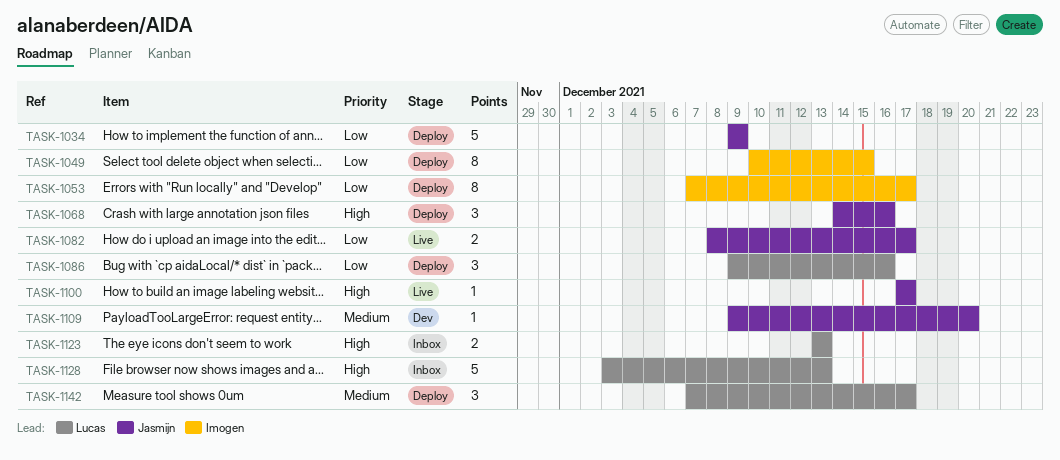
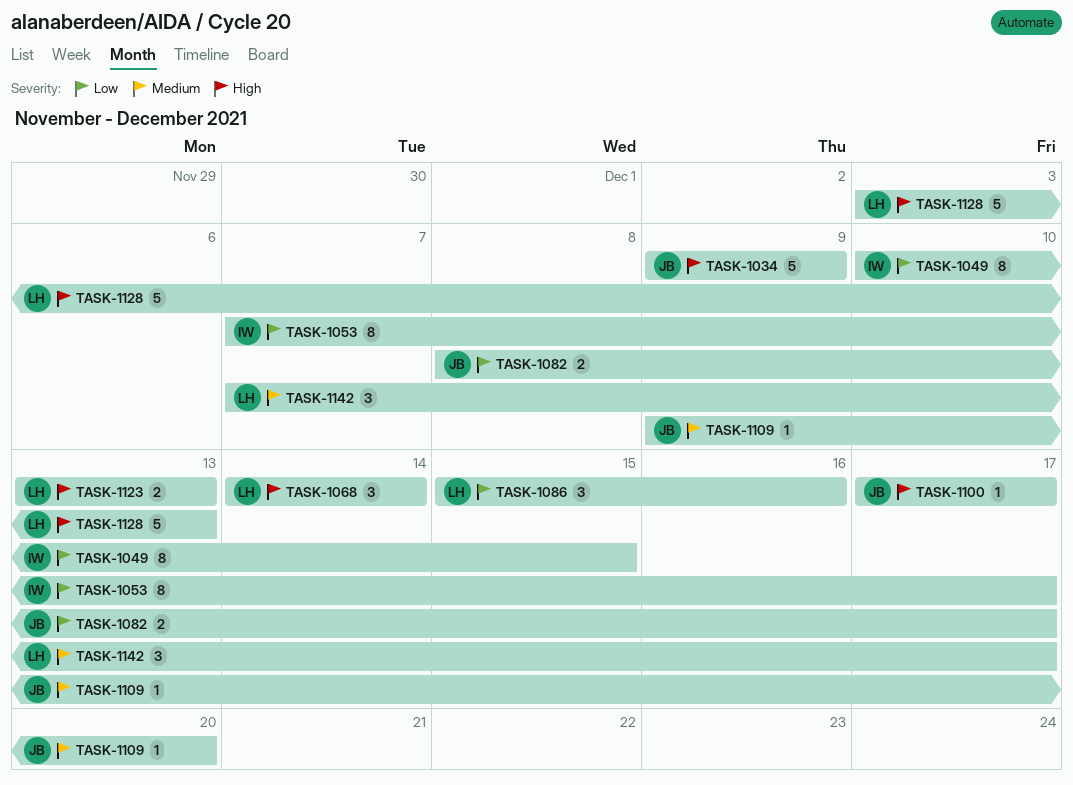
TASK-1034, priority: Low -> High
TASK-1068, owner: Jasmijn -> Lucas
TASK-1068, due: Dec 16 -> Dec 14
TASK-1086, start: Dec 9 -> Dec 15

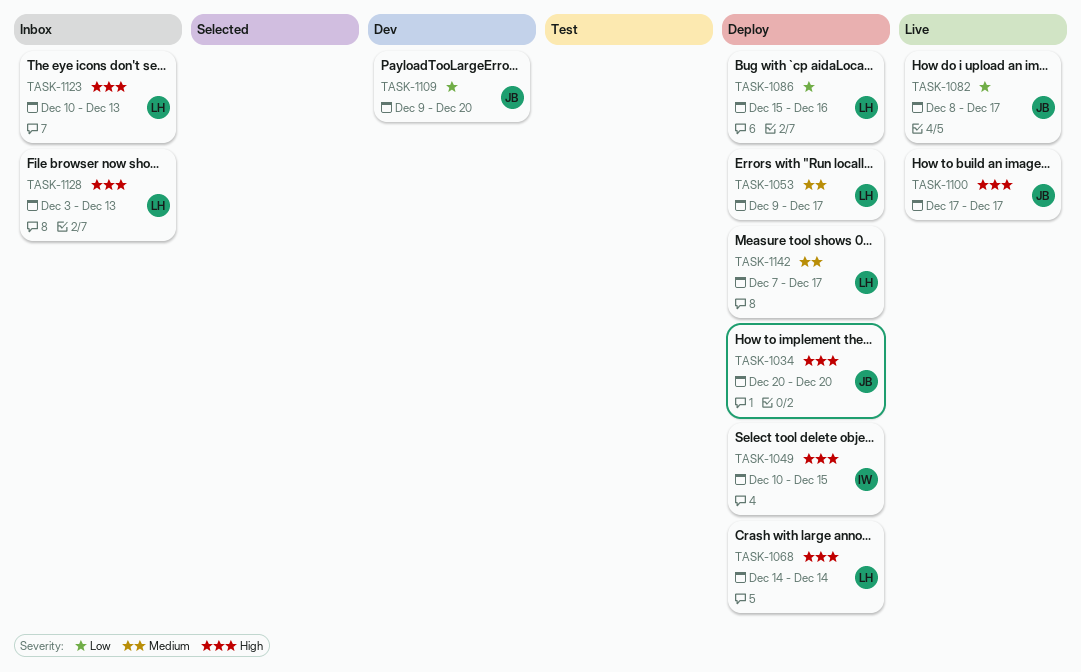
TASK-1034, start: Dec 9 -> Dec 20
TASK-1034, due: Dec 9 -> Dec 20
TASK-1049, priority: Low -> High
TASK-1053, owner: IW -> LH
TASK-1053, priority: Low -> Medium
TASK-1053, start: Dec 7 -> Dec 9
TASK-1109, priority: Medium -> Low
TASK-1123, start: Dec 13 -> Dec 10

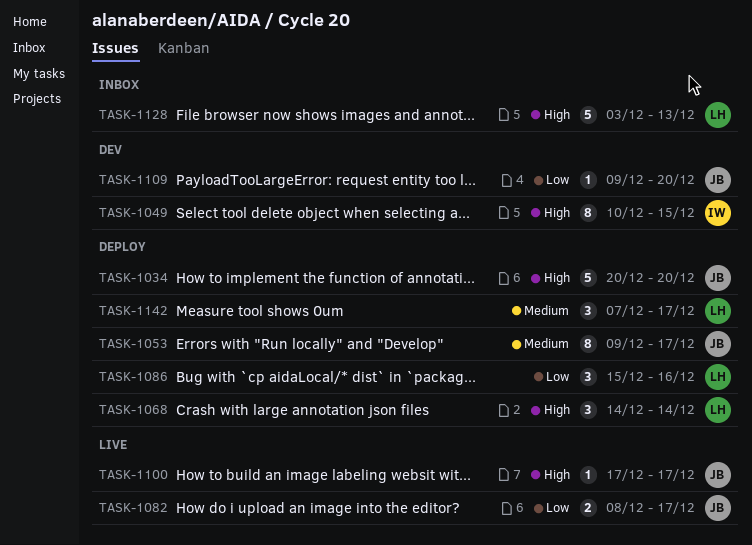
TASK-1049, status: Deploy -> Dev
TASK-1053, owner: LH -> JB
TASK-1123: present -> none

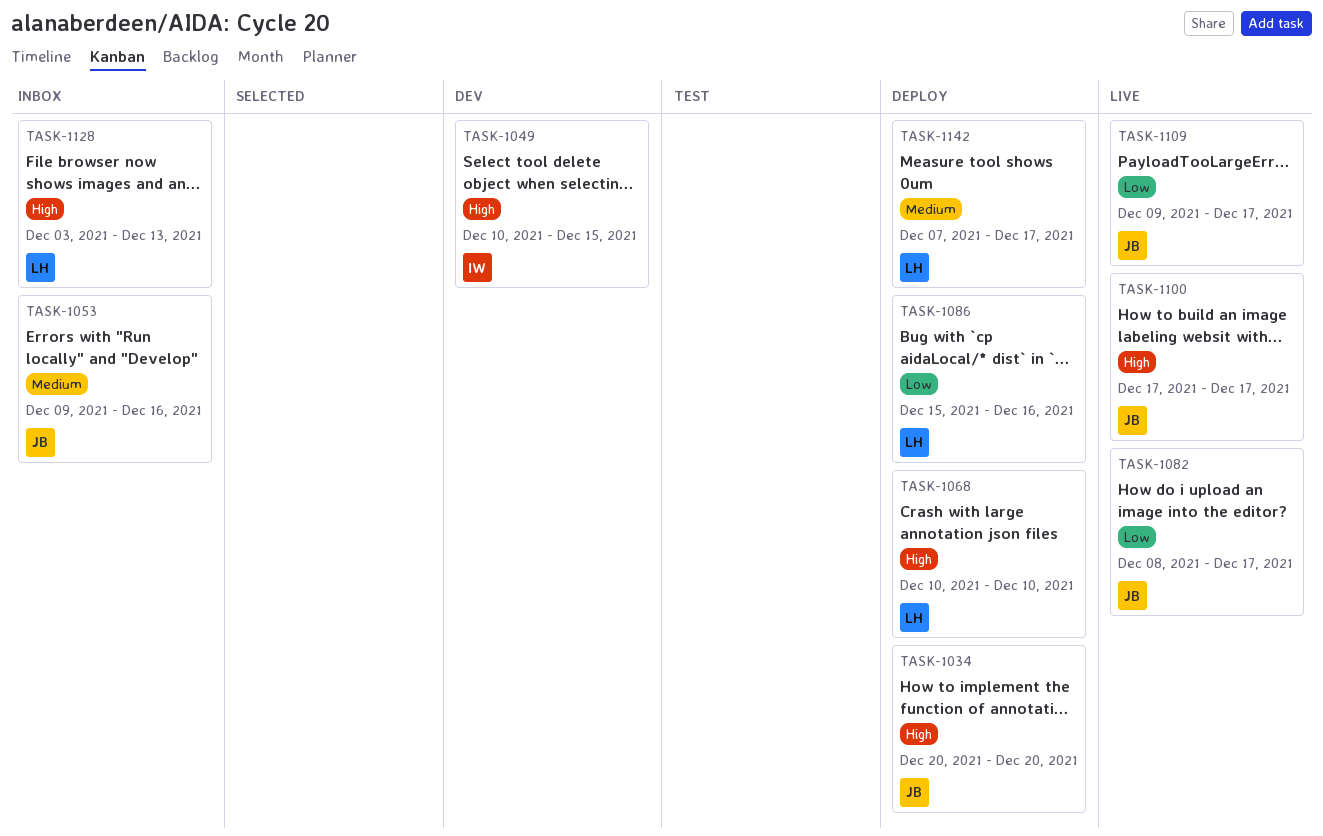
TASK-1053, status: Deploy -> Inbox
TASK-1053, due: Dec 17 -> Dec 16
TASK-1068, start: Dec 14 -> Dec 10
TASK-1068, due: Dec 14 -> Dec 10
TASK-1109, status: Dev -> Live
TASK-1109, due: Dec 20 -> Dec 17

